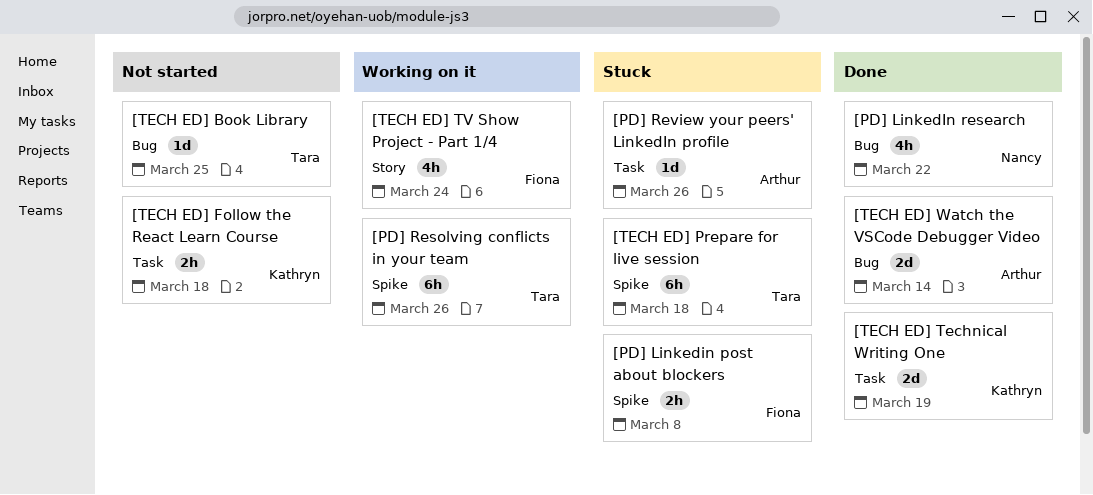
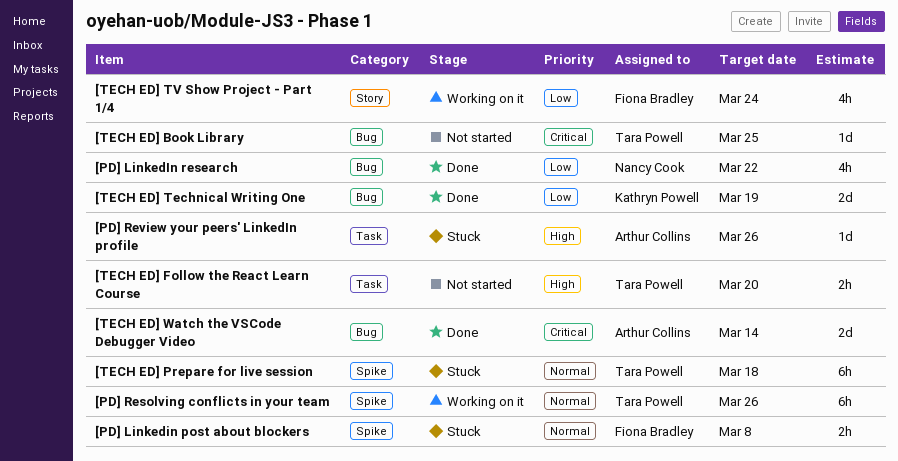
[TECH ED] Follow the React Learn Course, owner: Kathryn Powell -> Tara Powell
[TECH ED] Follow the React Learn Course, due: Mar 18 -> Mar 20
[TECH ED] Technical Writing One, label: Task -> Bug

